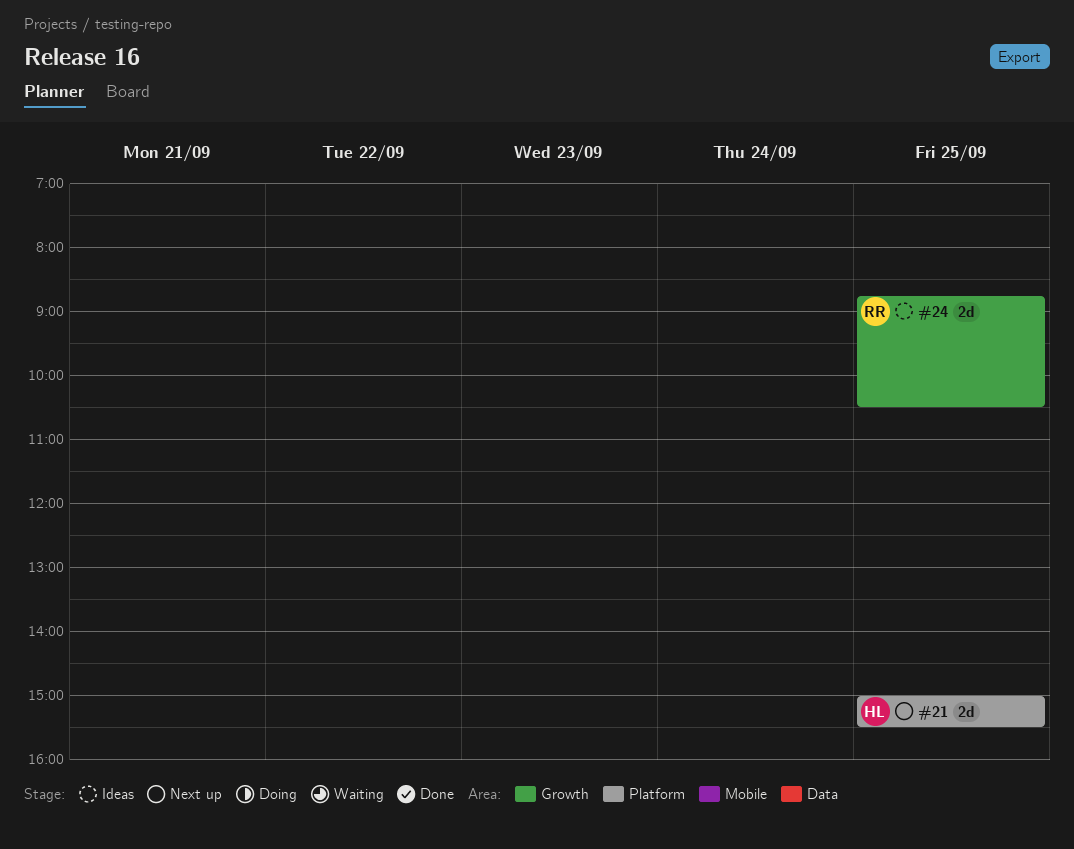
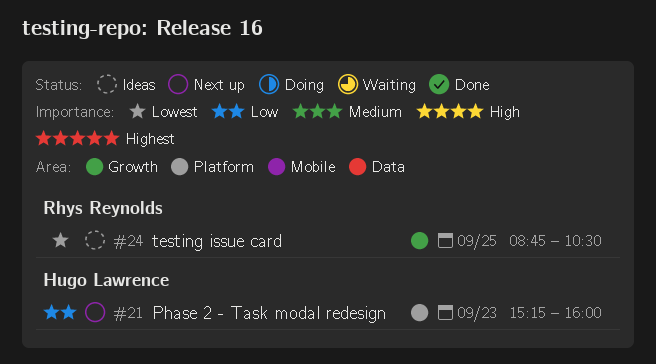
#21, day: Sep 25 -> Sep 23
#21, begins: 15:00 -> 15:15
#21, ends: 15:30 -> 16:00

